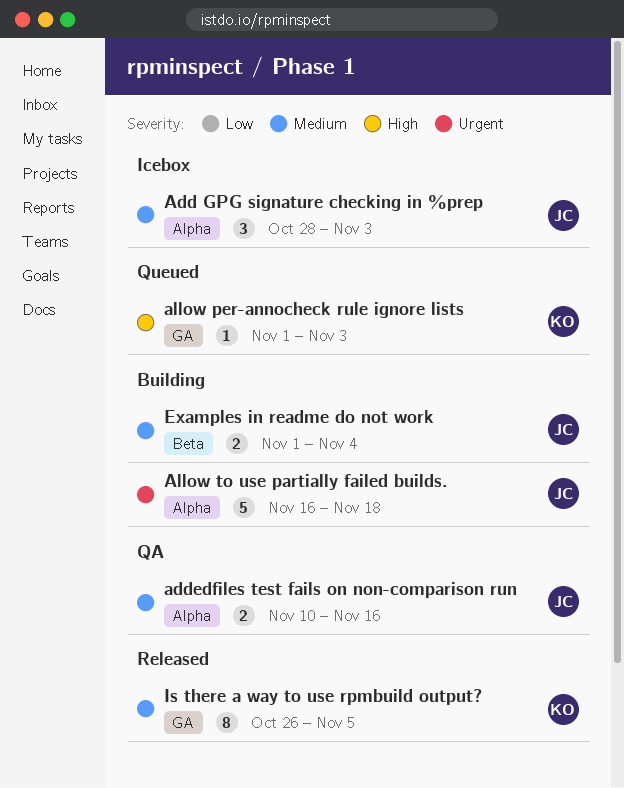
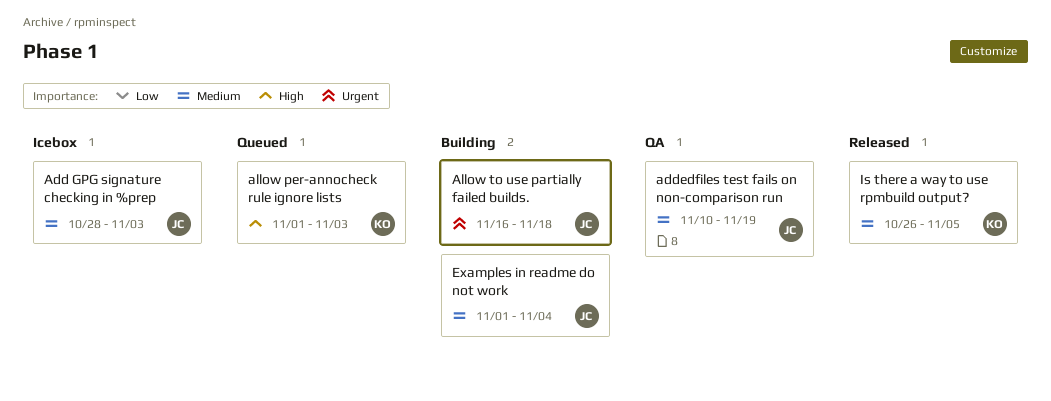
addedfiles test fails on non-comparison run, due: Nov 16 -> Nov 19

